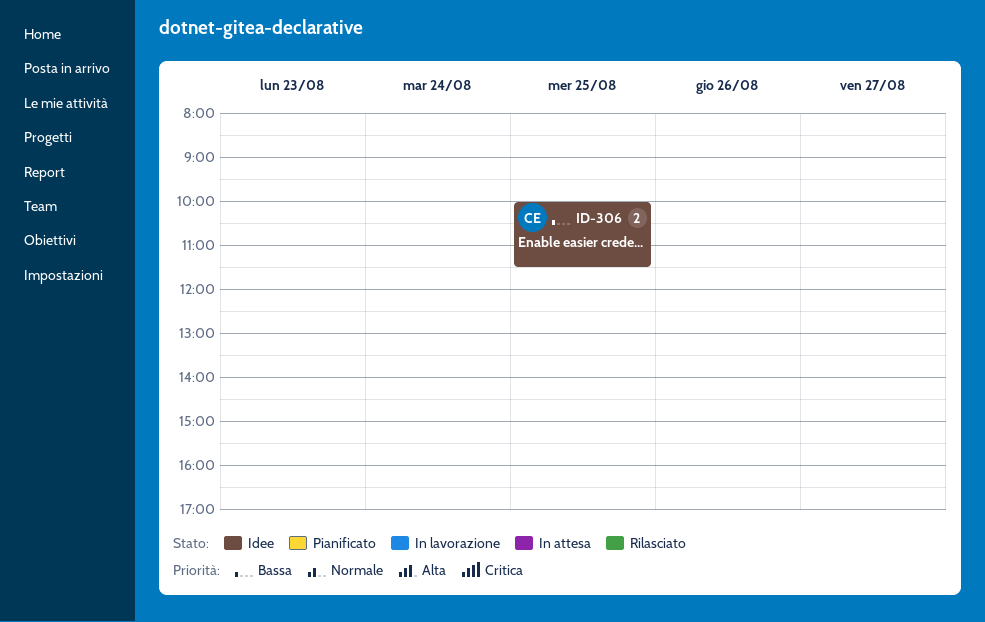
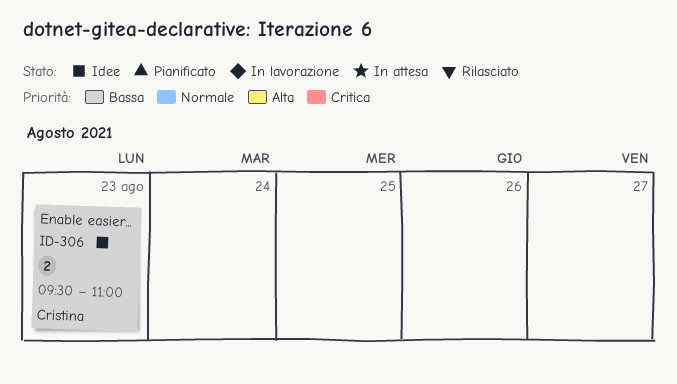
ID-306, day: Aug 25 -> Aug 23
ID-306, begins: 10:00 -> 09:30
ID-306, ends: 11:30 -> 11:00

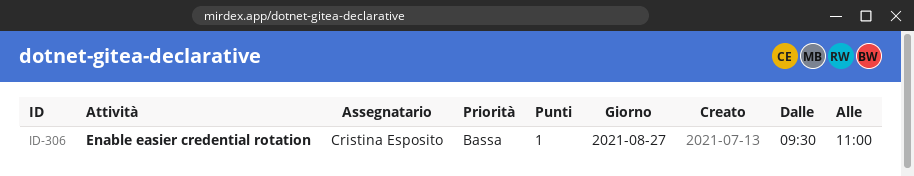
ID-306, estimate: 2 -> 1
ID-306, day: Aug 23 -> Aug 27

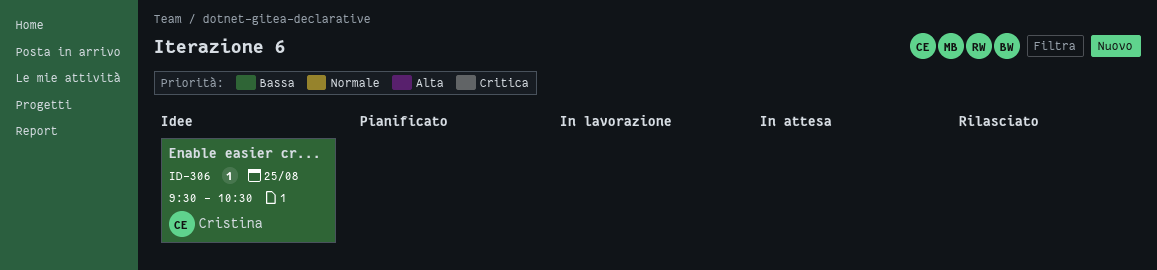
ID-306, day: Aug 27 -> Aug 25
ID-306, ends: 11:00 -> 10:30

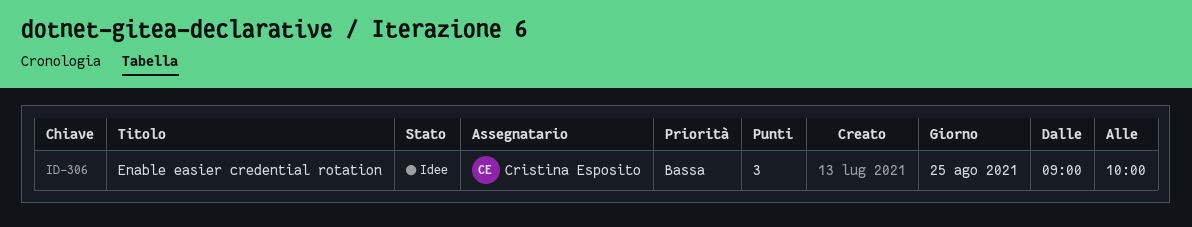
ID-306, estimate: 1 -> 3
ID-306, begins: 09:30 -> 09:00
ID-306, ends: 10:30 -> 10:00

